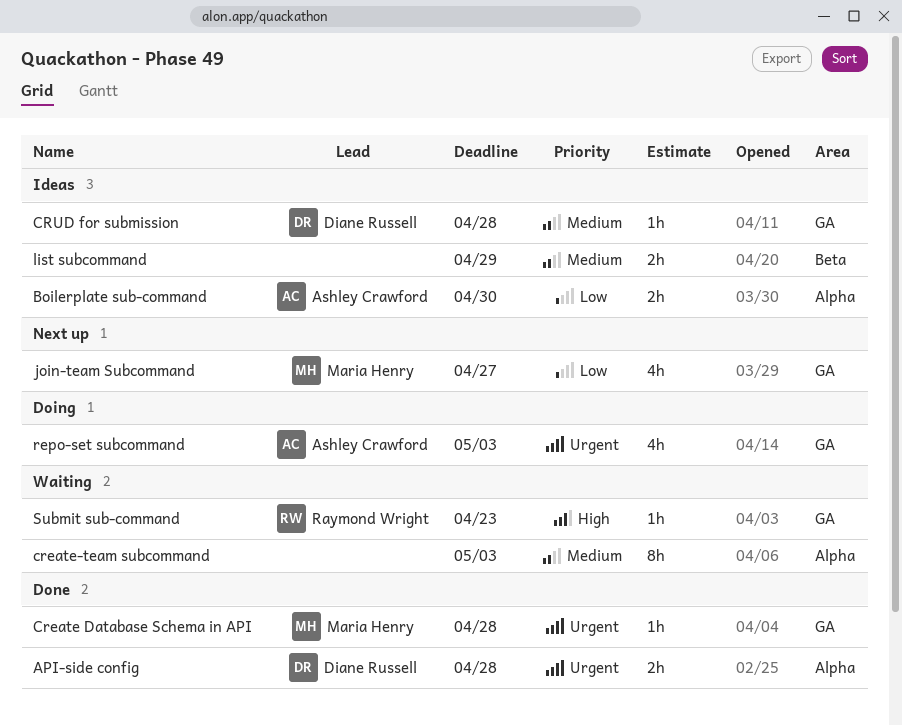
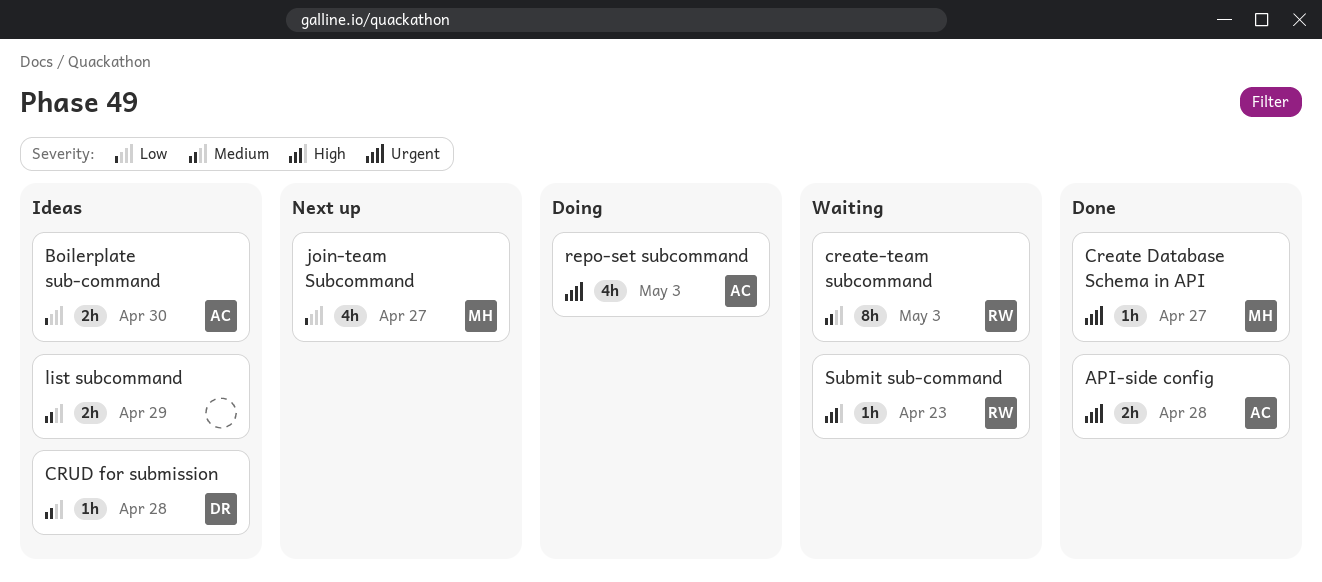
API-side config, owner: Diane Russell -> Ashley Crawford
Create Database Schema in API, due: Apr 28 -> Apr 27
create-team subcommand, owner: none -> Raymond Wright

